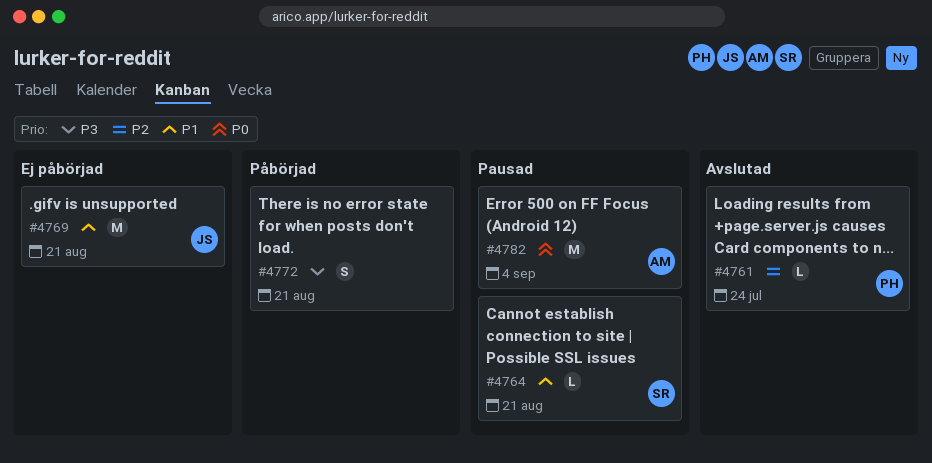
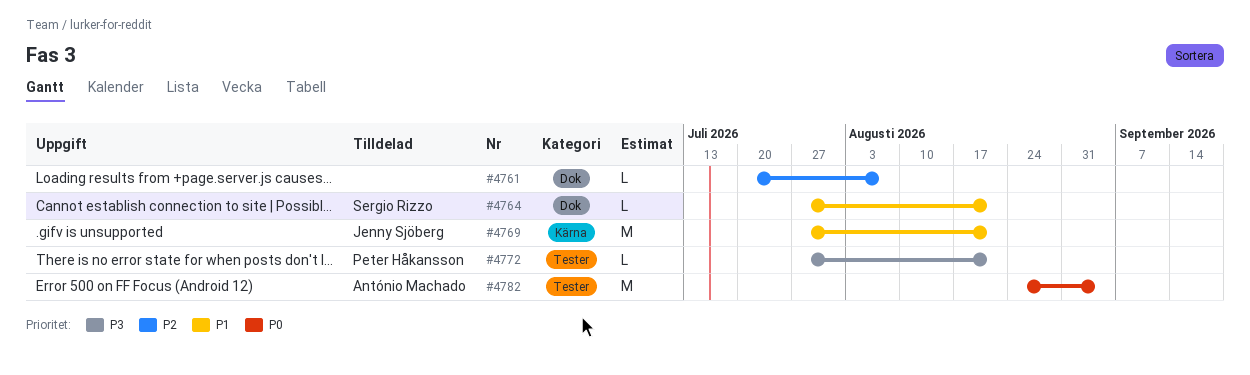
#4761, owner: Peter Håkansson -> none
#4761, due: Jul 24 -> Aug 7
#4772, owner: none -> Peter Håkansson
#4772, estimate: S -> L

